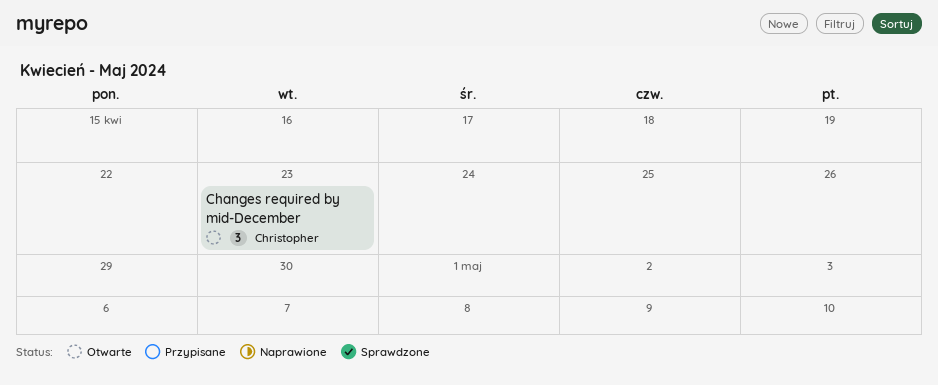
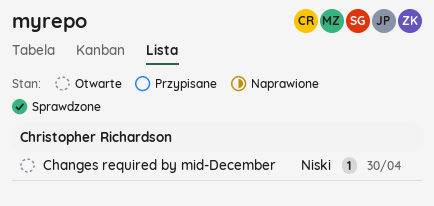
Changes required by mid-December, estimate: 3 -> 1
Changes required by mid-December, due: Apr 23 -> Apr 30

